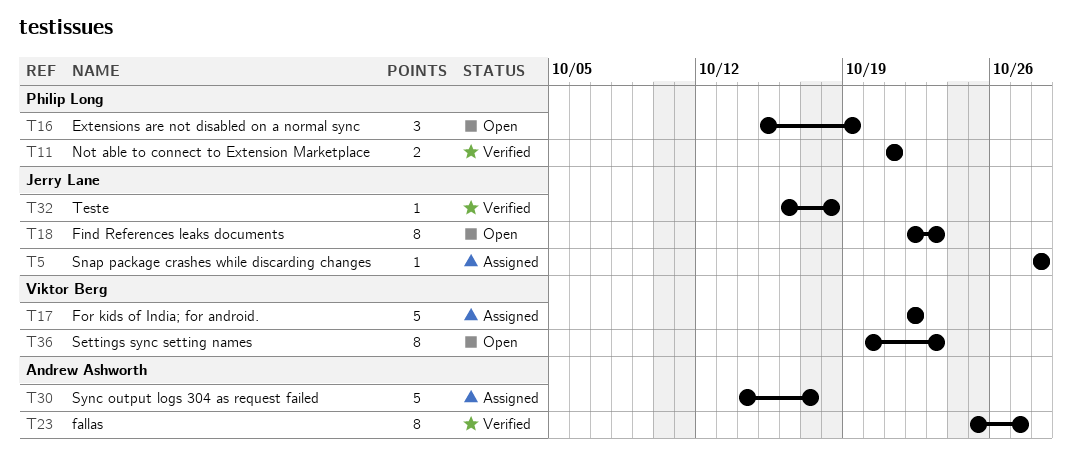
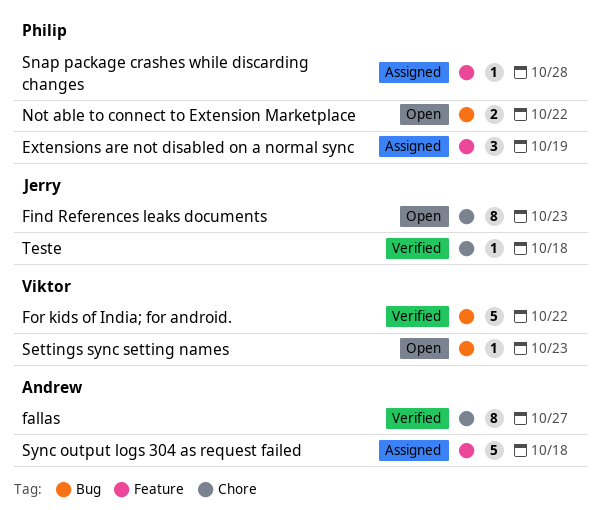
Extensions are not disabled on a normal sync, status: Open -> Assigned
For kids of India; for android., status: Assigned -> Verified
Not able to connect to Extension Marketplace, status: Verified -> Open
Not able to connect to Extension Marketplace, due: Oct 21 -> Oct 22
Settings sync setting names, estimate: 8 -> 1
Snap package crashes while discarding changes, owner: Jerry Lane -> Philip Long
Sync output logs 304 as request failed, due: Oct 17 -> Oct 18

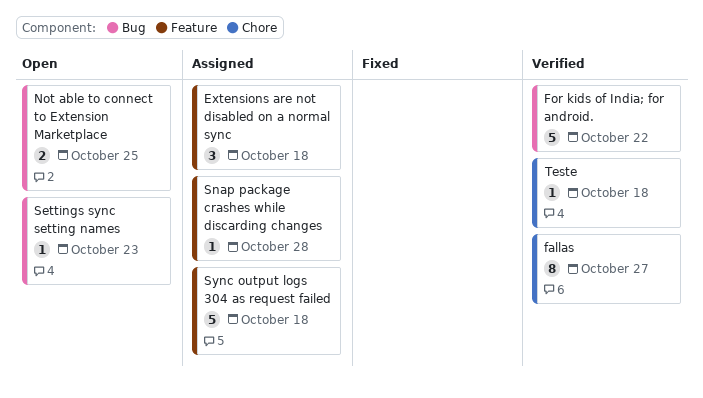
Extensions are not disabled on a normal sync, due: Oct 19 -> Oct 18
Find References leaks documents: present -> none
Not able to connect to Extension Marketplace, due: Oct 22 -> Oct 25

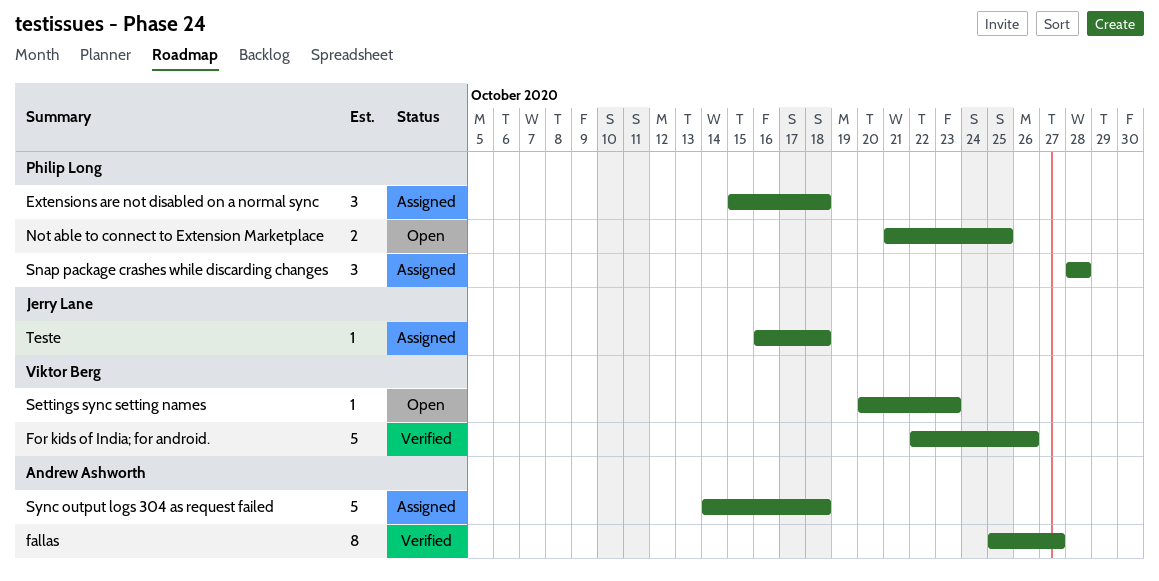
For kids of India; for android., due: Oct 22 -> Oct 26
Snap package crashes while discarding changes, estimate: 1 -> 3
Teste, status: Verified -> Assigned

